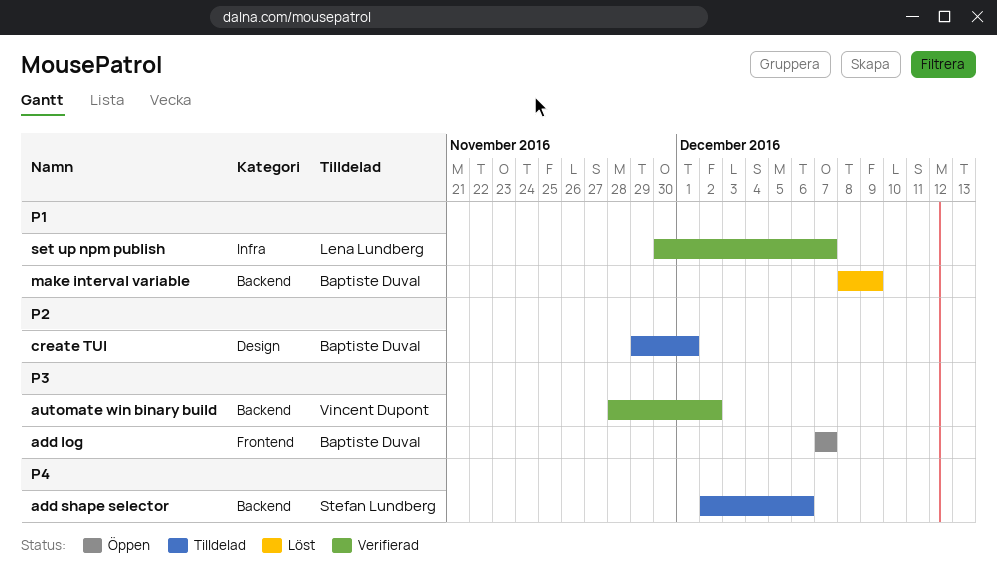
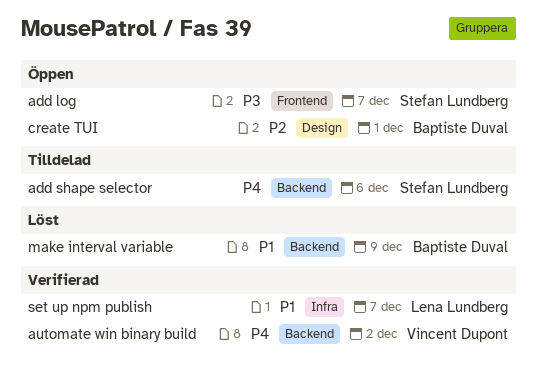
add log, owner: Baptiste Duval -> Stefan Lundberg
automate win binary build, priority: P3 -> P4
create TUI, status: Tilldelad -> Öppen

